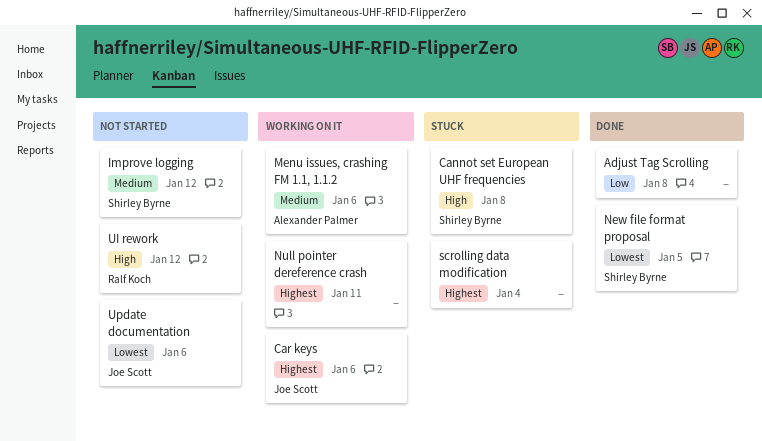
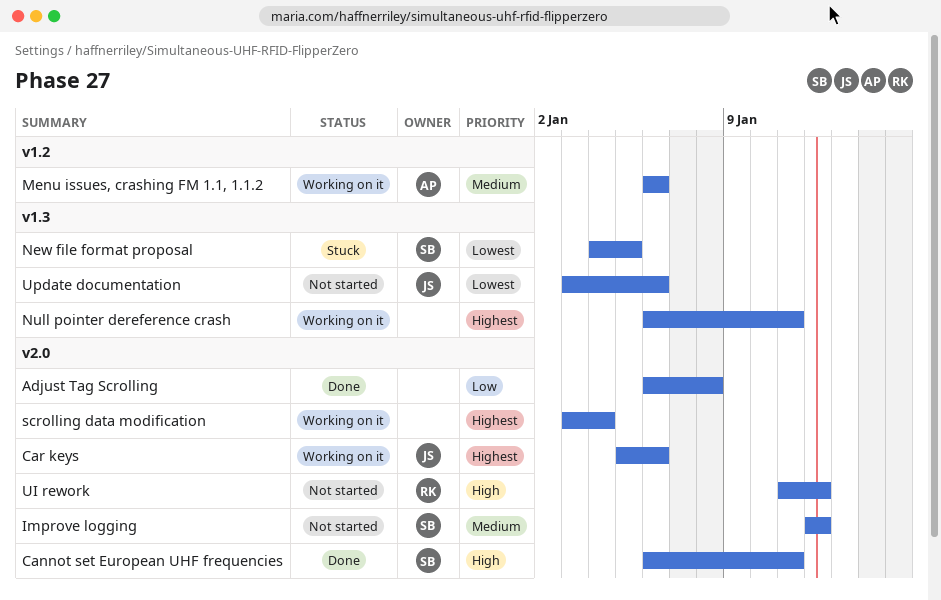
Cannot set European UHF frequencies, status: Stuck -> Done
Cannot set European UHF frequencies, due: Jan 8 -> Jan 11
New file format proposal, status: Done -> Stuck
scrolling data modification, status: Stuck -> Working on it

